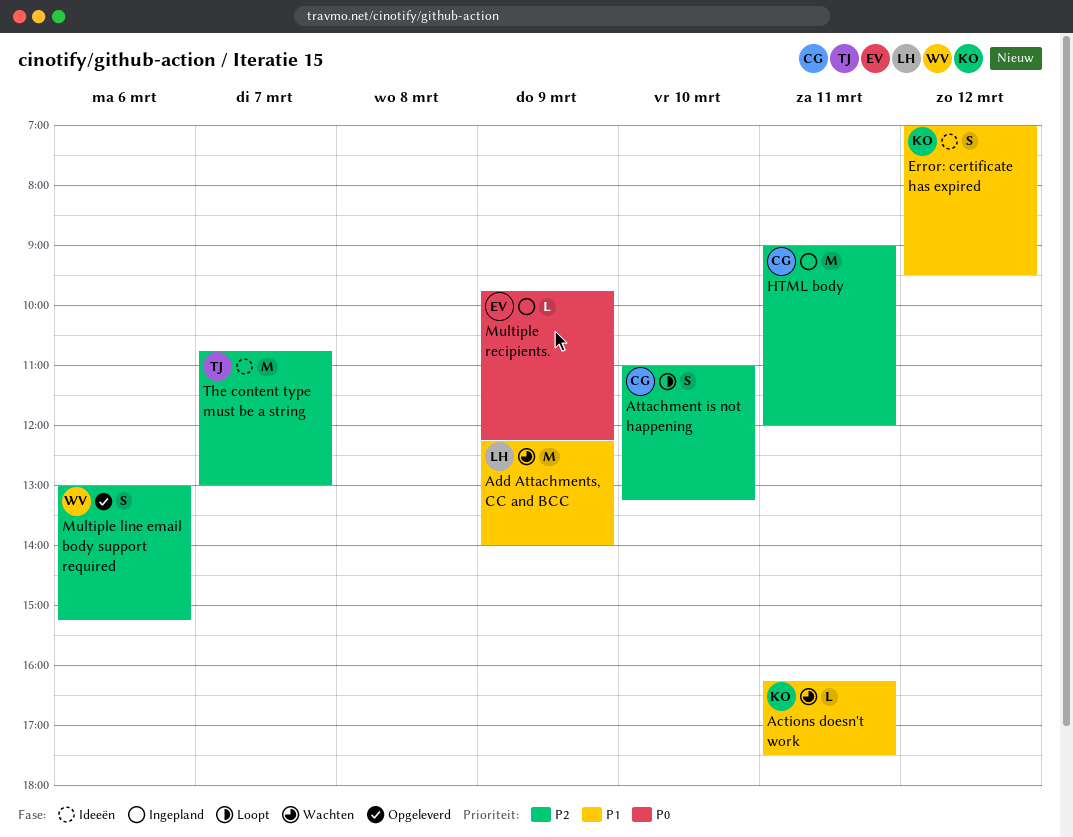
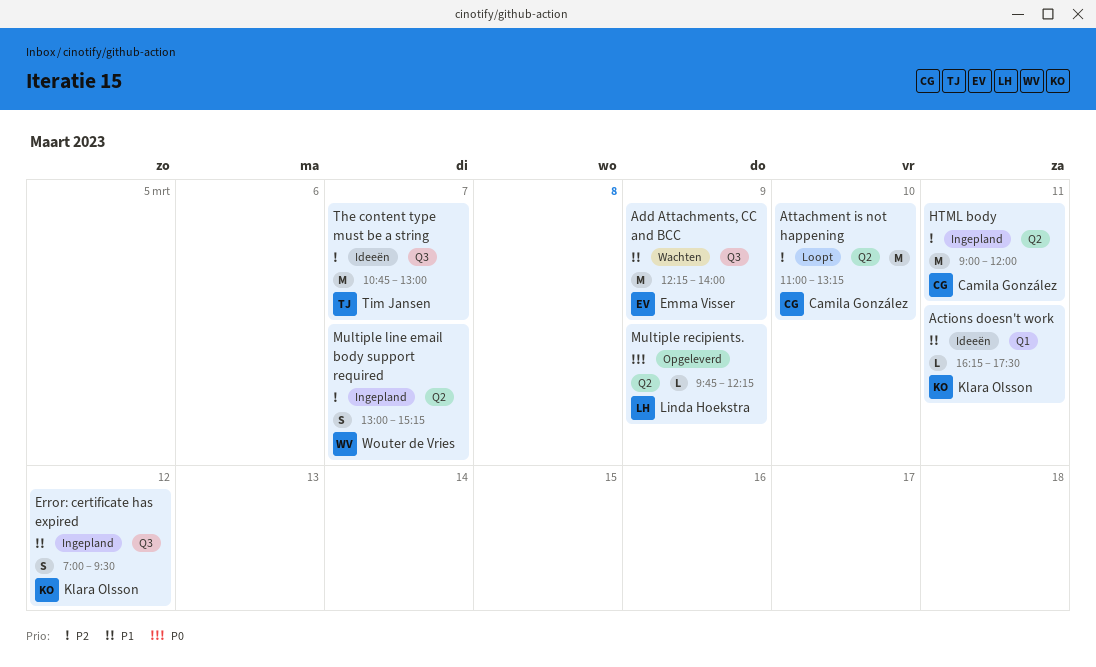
Actions doesn't work, status: Wachten -> Ideeën
Add Attachments, CC and BCC, owner: Linda Hoekstra -> Emma Visser
Attachment is not happening, estimate: S -> M
Error: certificate has expired, status: Ideeën -> Ingepland
Multiple line email body support required, status: Opgeleverd -> Ingepland
Multiple line email body support required, day: Mar 6 -> Mar 7
Multiple recipients., status: Ingepland -> Opgeleverd
Multiple recipients., owner: Emma Visser -> Linda Hoekstra

